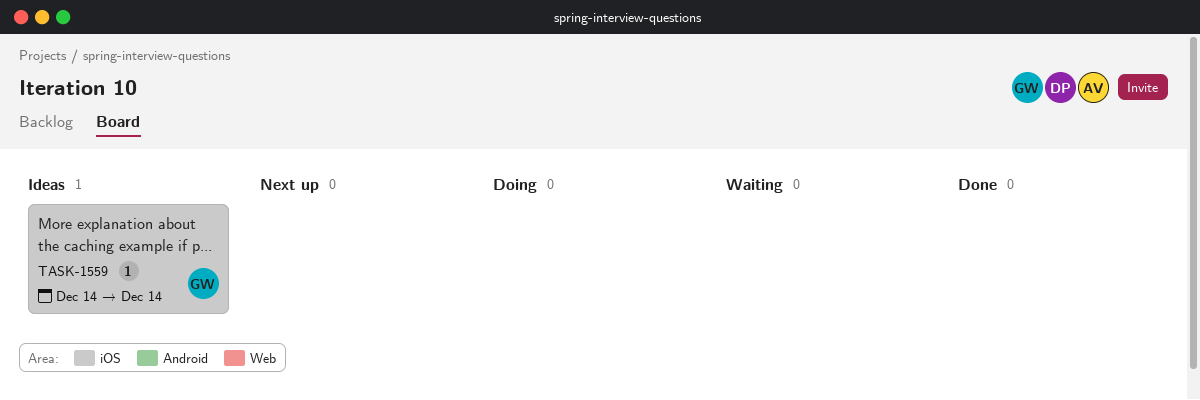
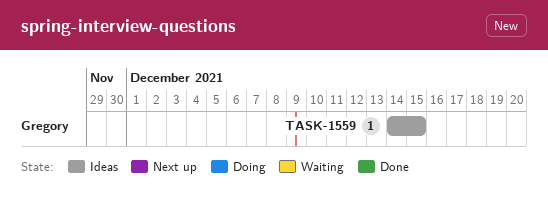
TASK-1559, due: Dec 14 -> Dec 15

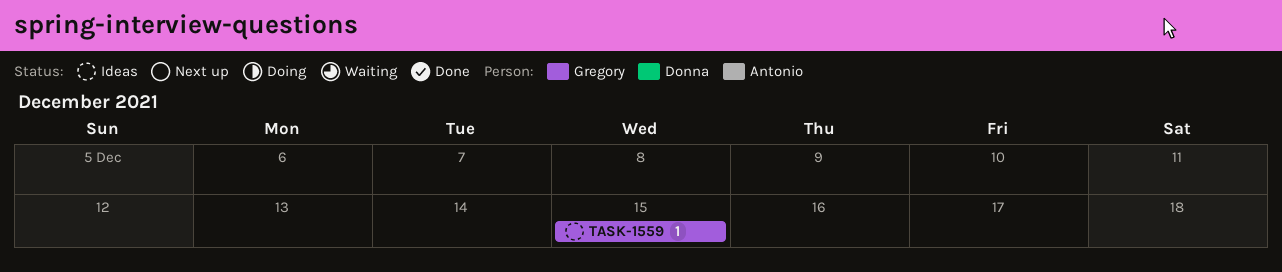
TASK-1559, start: Dec 14 -> Dec 15

